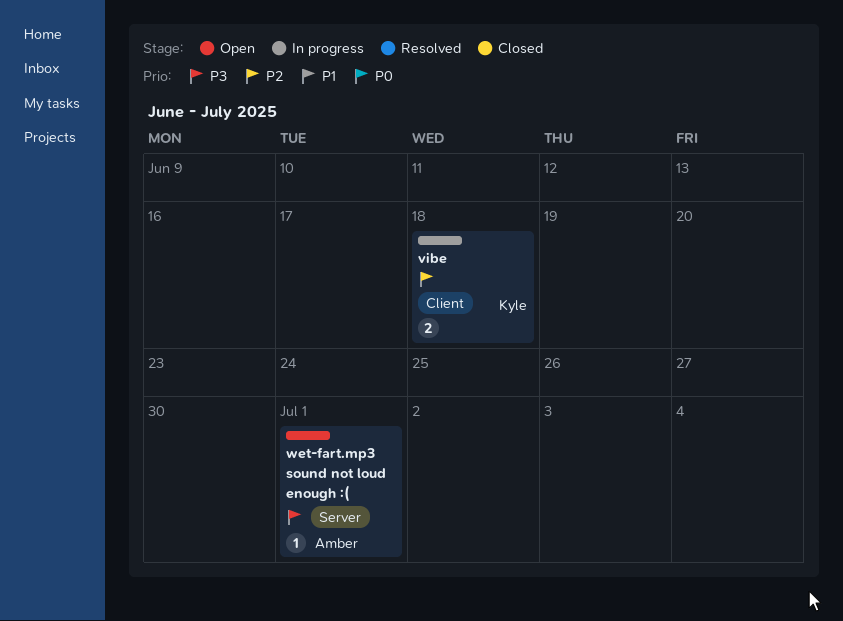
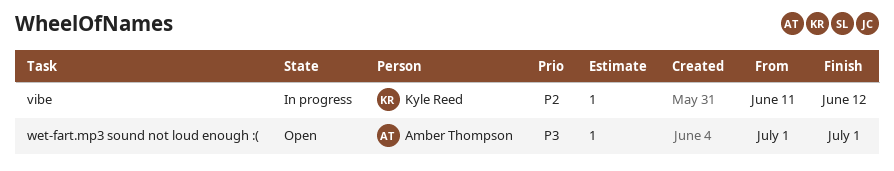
vibe, estimate: 2 -> 1
vibe, due: Jun 18 -> Jun 12

